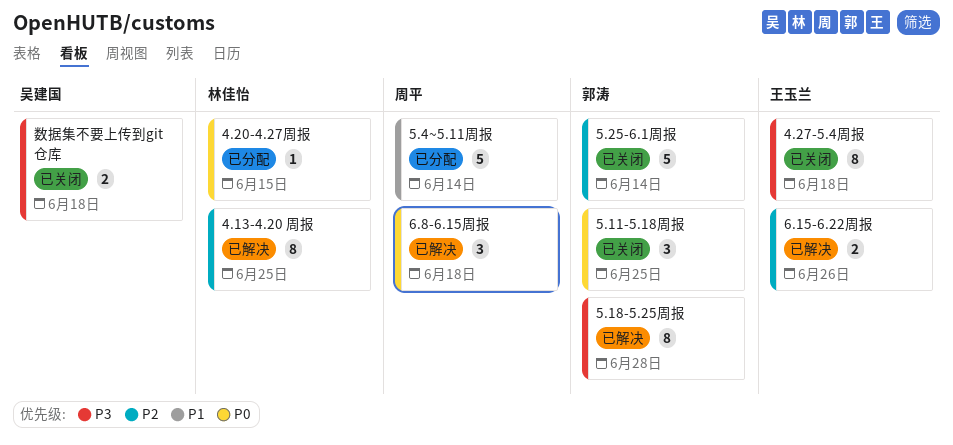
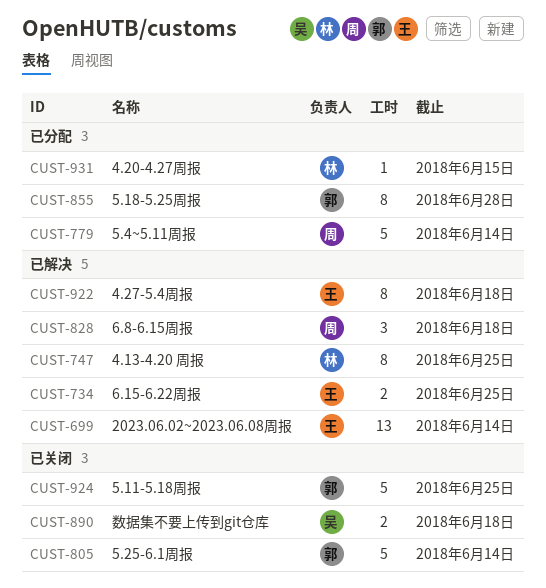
2023.06.02~2023.06.08周报: none -> present
4.27-5.4周报, status: 已关闭 -> 已解决
5.11-5.18周报, estimate: 3 -> 5
5.18-5.25周报, status: 已解决 -> 已分配
6.15-6.22周报, due: Jun 26 -> Jun 25

